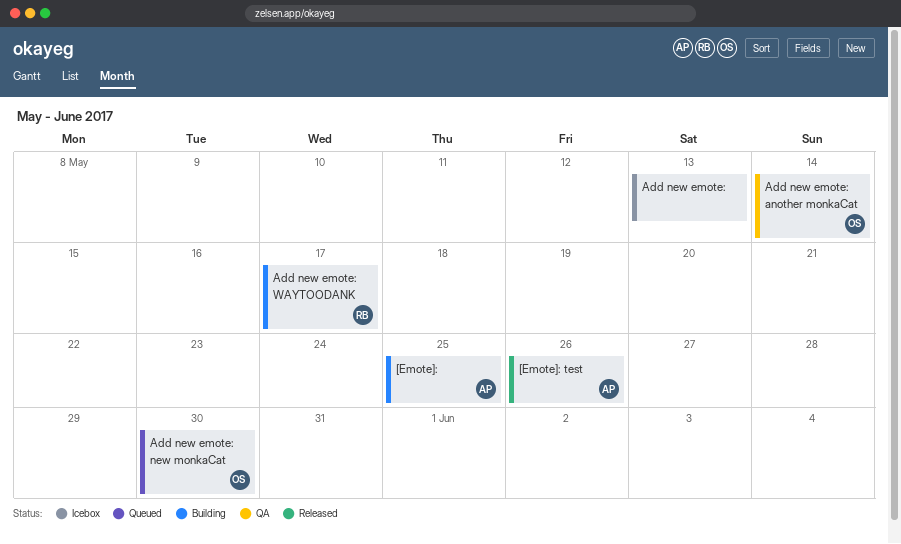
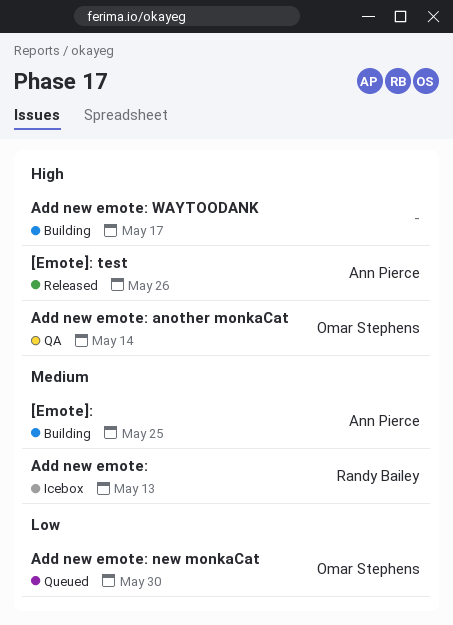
Add new emote:, owner: none -> Randy Bailey
Add new emote: WAYTOODANK, owner: Randy Bailey -> none

